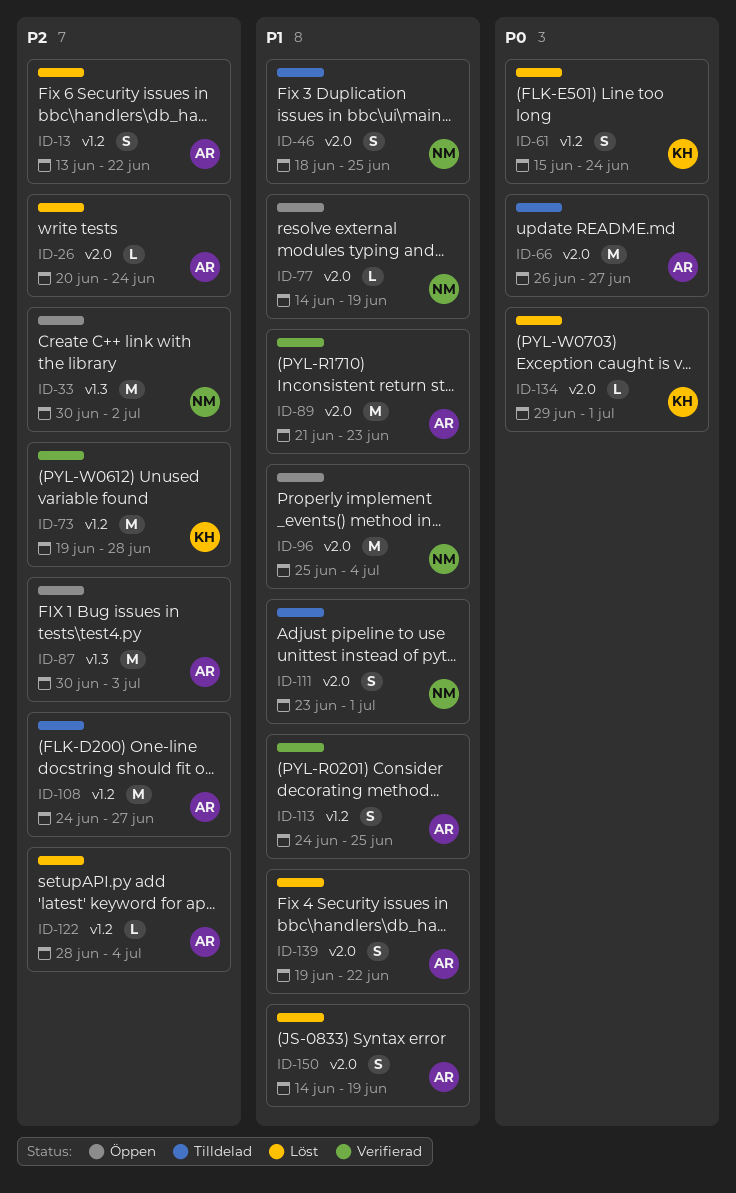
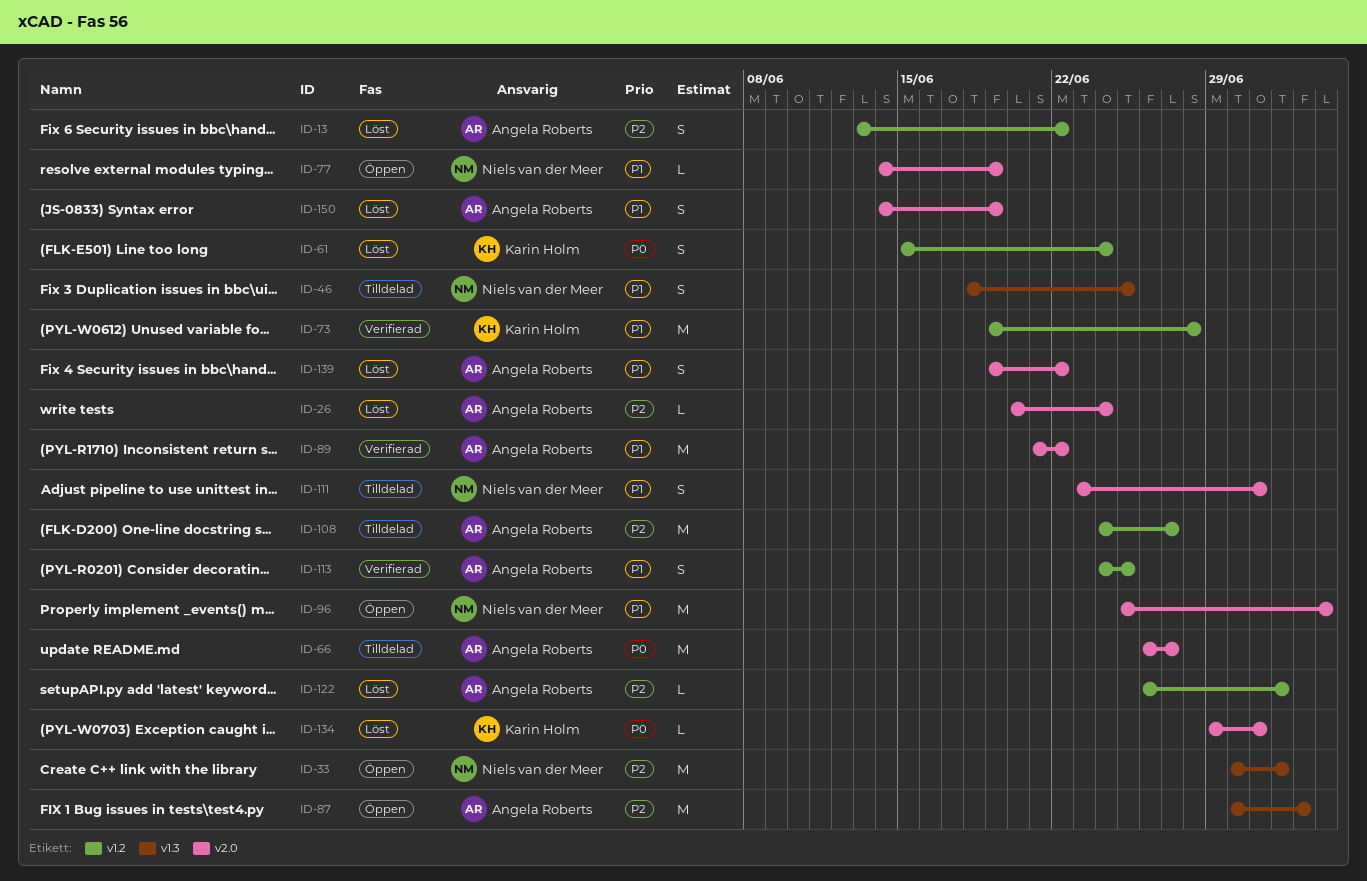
ID-46, label: v2.0 -> v1.3
ID-73, priority: P2 -> P1
ID-89, due: Jun 23 -> Jun 22
ID-122, start: Jun 28 -> Jun 26
ID-122, due: Jul 4 -> Jul 2

